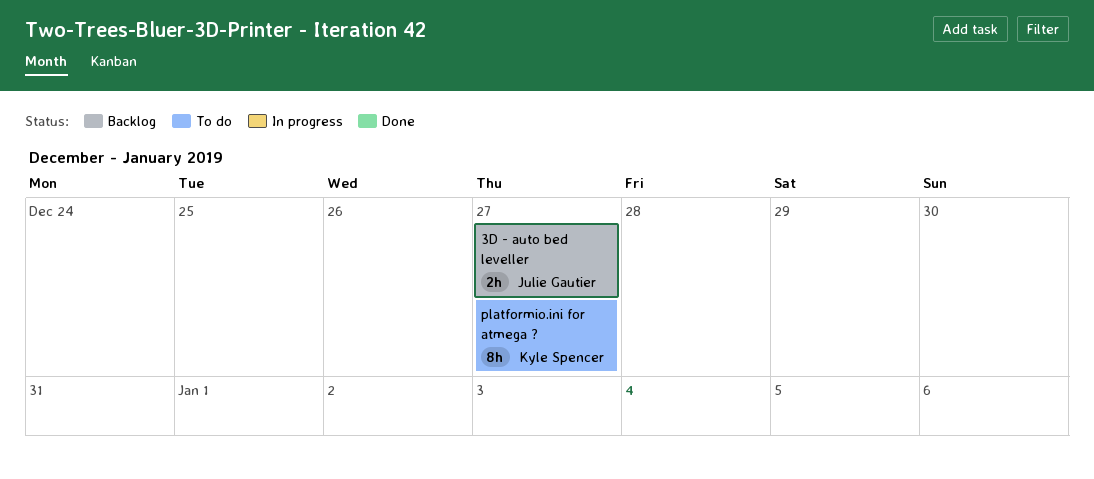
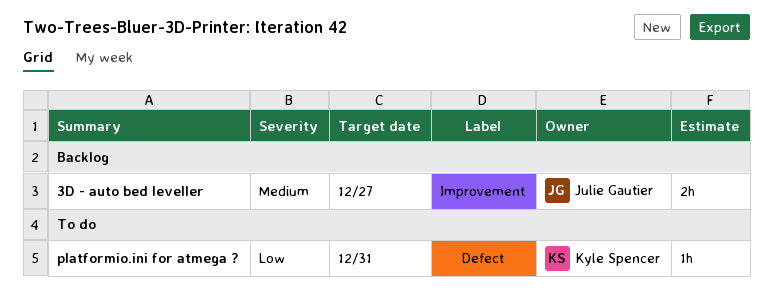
platformio.ini for atmega ?, estimate: 8h -> 1h
platformio.ini for atmega ?, due: Dec 27 -> Dec 31

